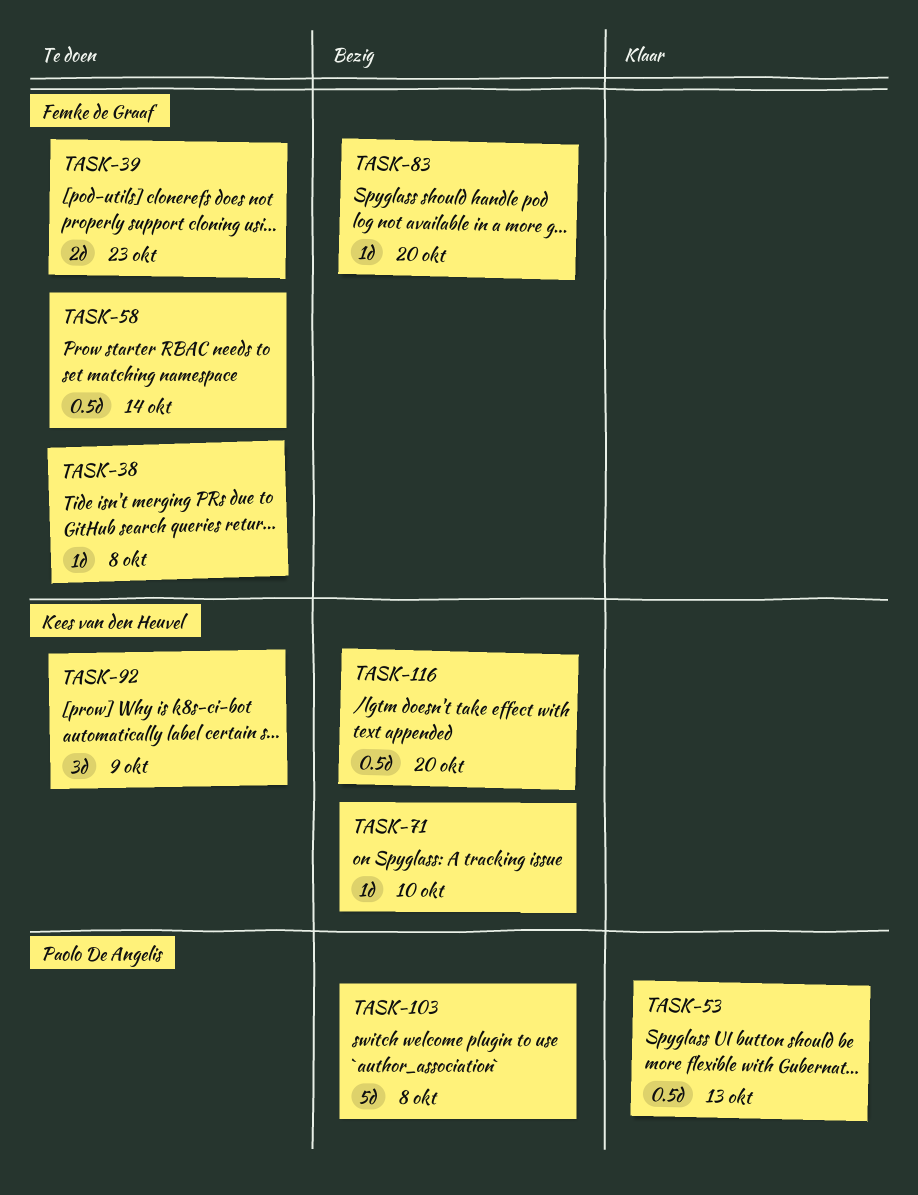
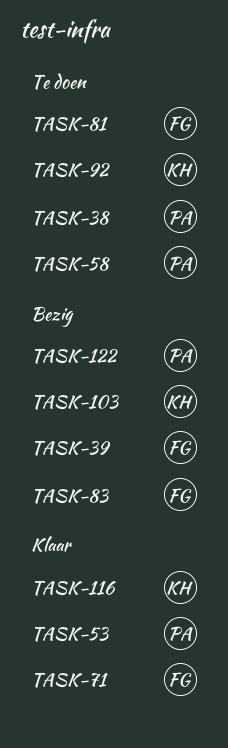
TASK-38, owner: Femke de Graaf -> Paolo De Angelis
TASK-39, status: Te doen -> Bezig
TASK-58, owner: Femke de Graaf -> Paolo De Angelis
TASK-71, status: Bezig -> Klaar
TASK-71, owner: Kees van den Heuvel -> Femke de Graaf
TASK-81: none -> present
TASK-103, owner: Paolo De Angelis -> Kees van den Heuvel
TASK-116, status: Bezig -> Klaar
TASK-122: none -> present

